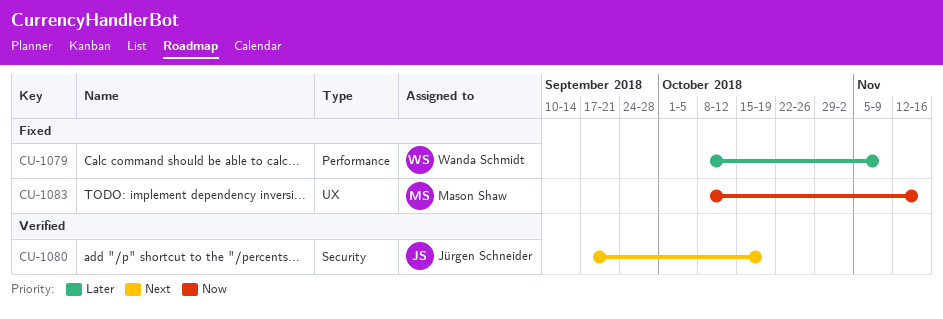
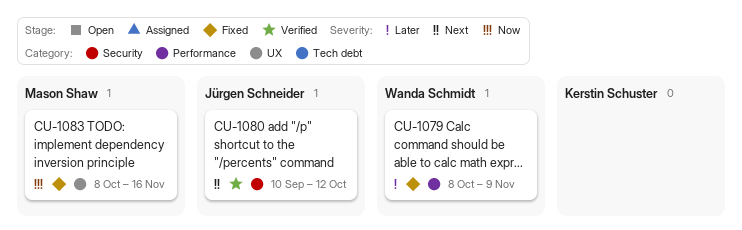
CU-1080, start: Sep 17 -> Sep 10
CU-1080, due: Oct 19 -> Oct 12

